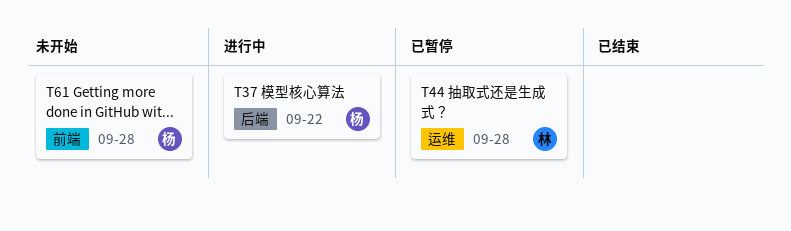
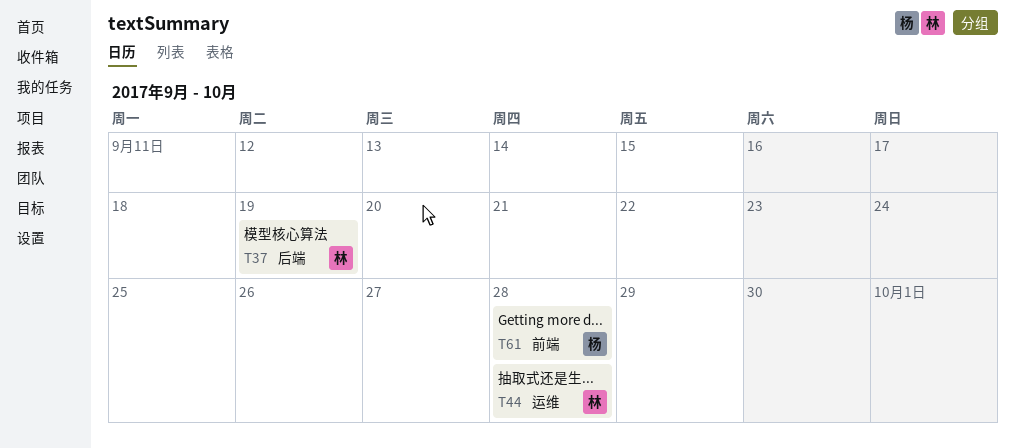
T37, owner: 杨 -> 林
T37, due: Sep 22 -> Sep 19

